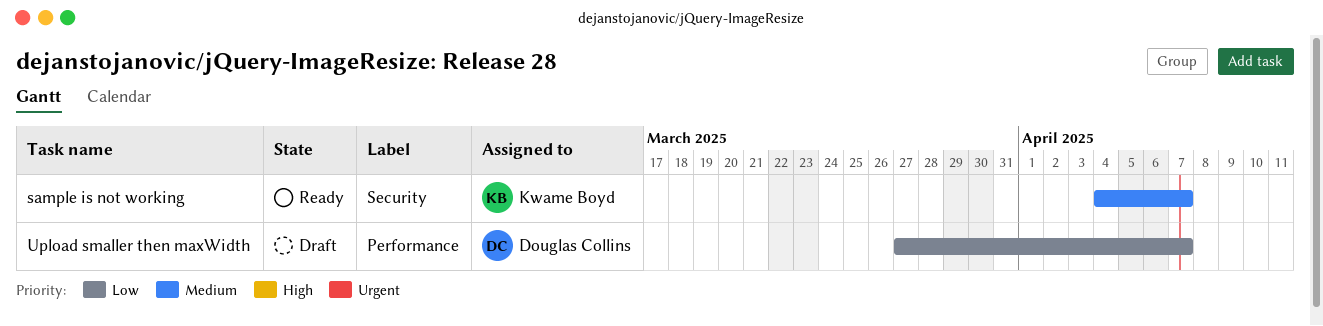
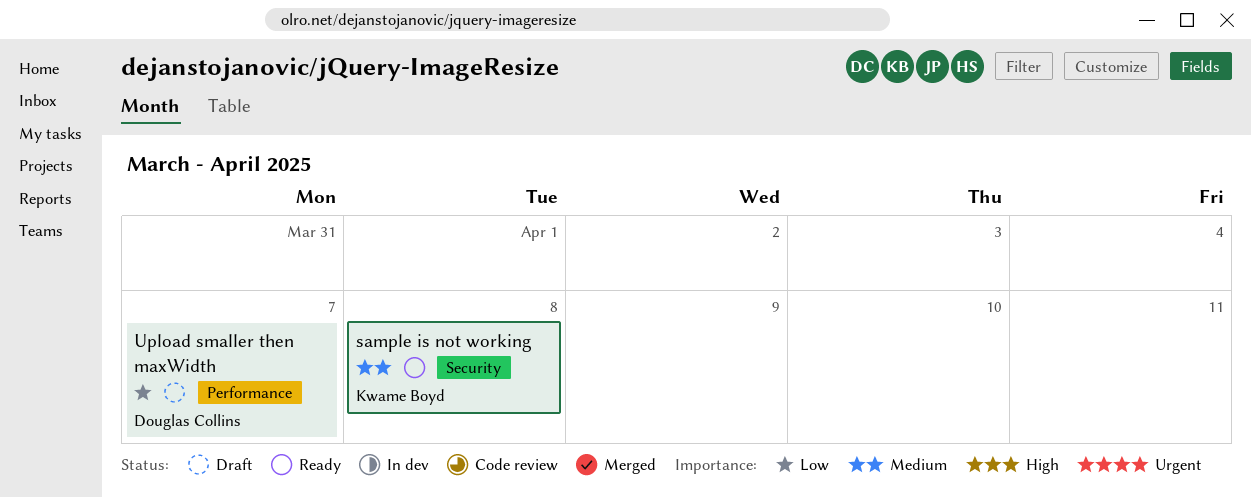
sample is not working, due: Apr 7 -> Apr 8

